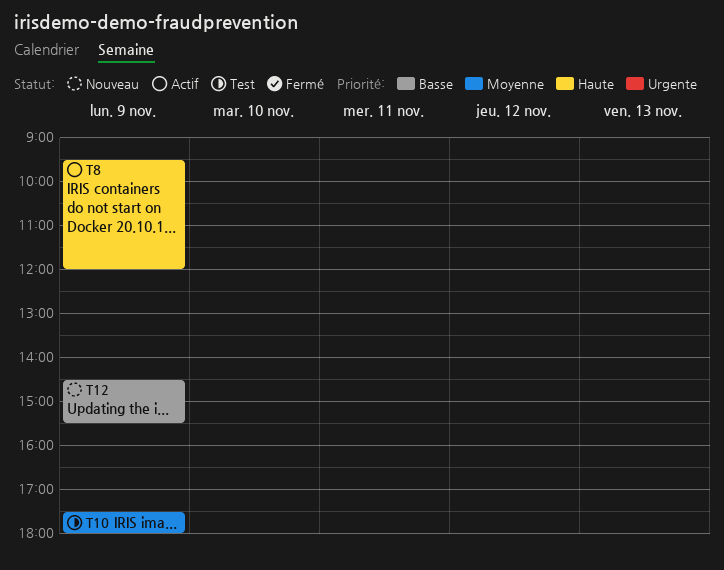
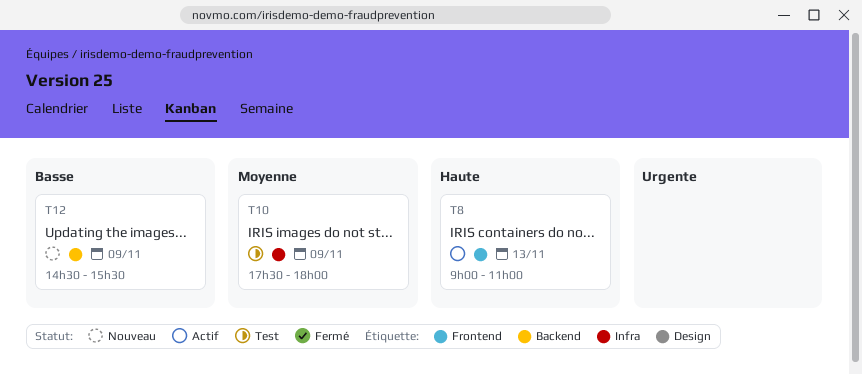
T8, day: Nov 9 -> Nov 13
T8, begins: 09:30 -> 09:00
T8, ends: 12:00 -> 11:00

